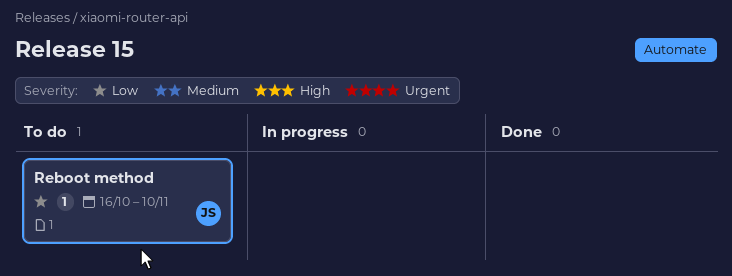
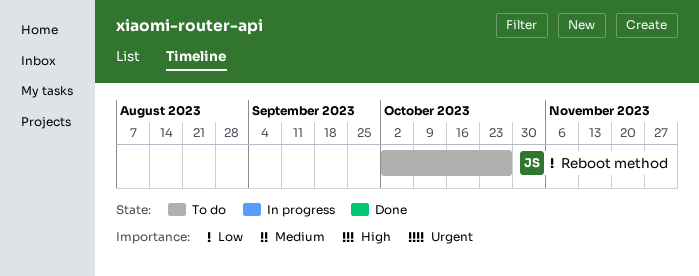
Reboot method, start: Oct 16 -> Oct 2
Reboot method, due: Nov 10 -> Oct 27

